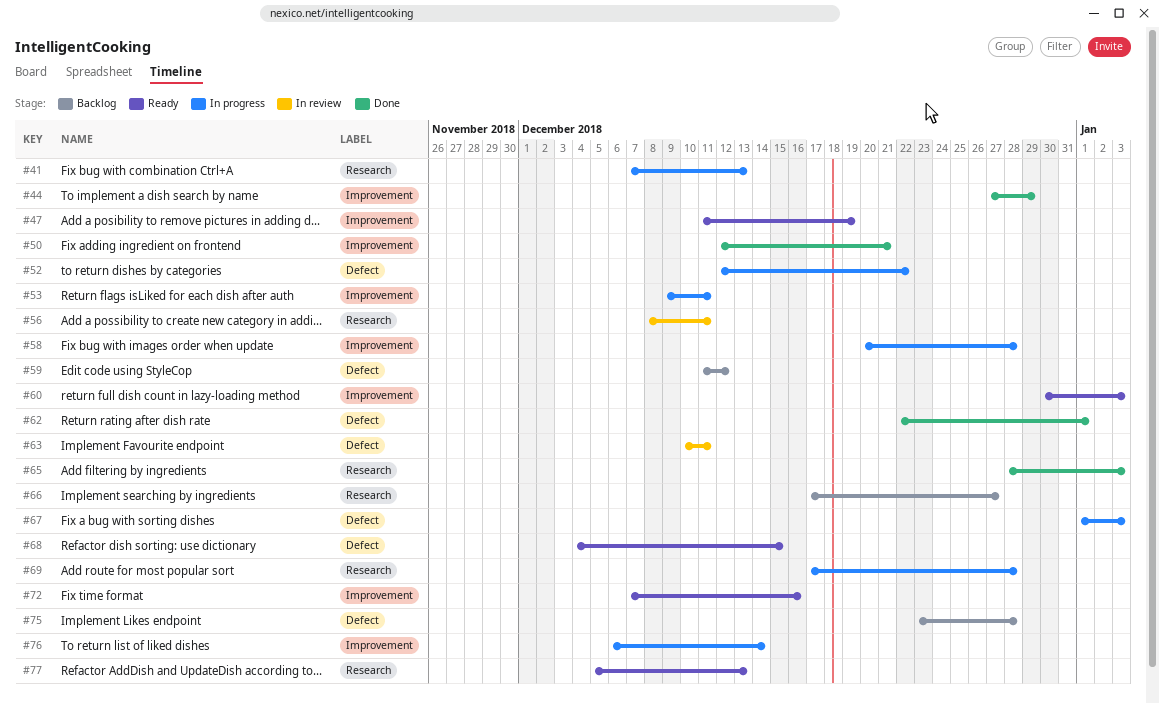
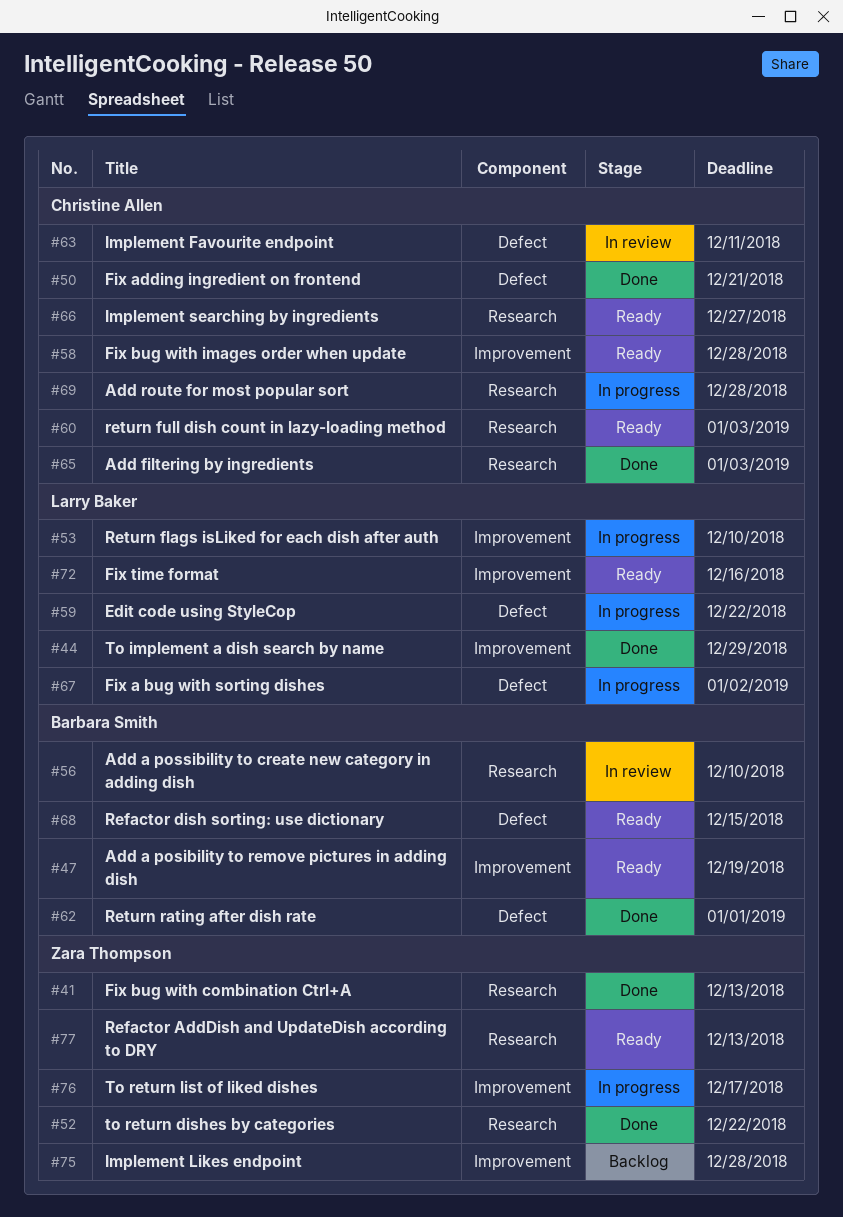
#41, status: In progress -> Done
#50, label: Improvement -> Defect
#52, status: In progress -> Done
#52, label: Defect -> Research
#53, due: Dec 11 -> Dec 10
#56, due: Dec 11 -> Dec 10
#58, status: In progress -> Ready
#59, status: Backlog -> In progress
#59, due: Dec 12 -> Dec 22
#60, label: Improvement -> Research
#66, status: Backlog -> Ready
#67, due: Jan 3 -> Jan 2
#75, label: Defect -> Improvement
#76, due: Dec 14 -> Dec 17

